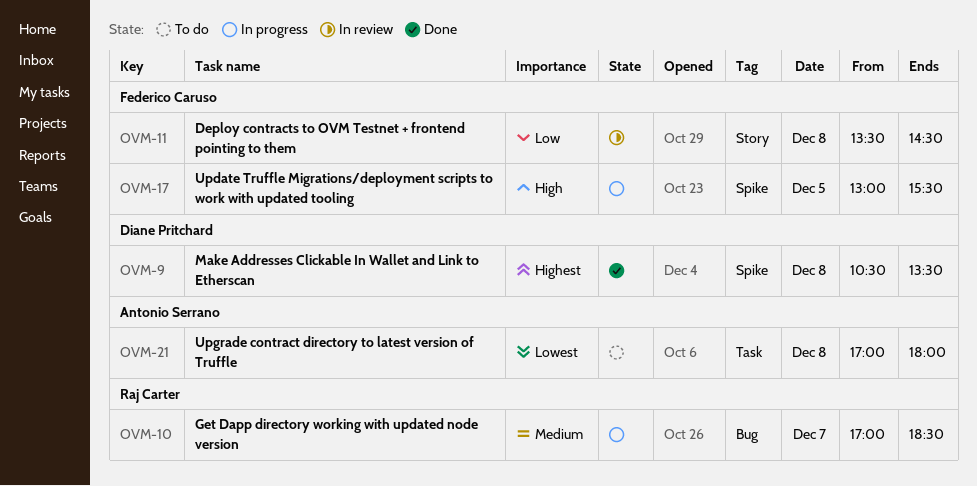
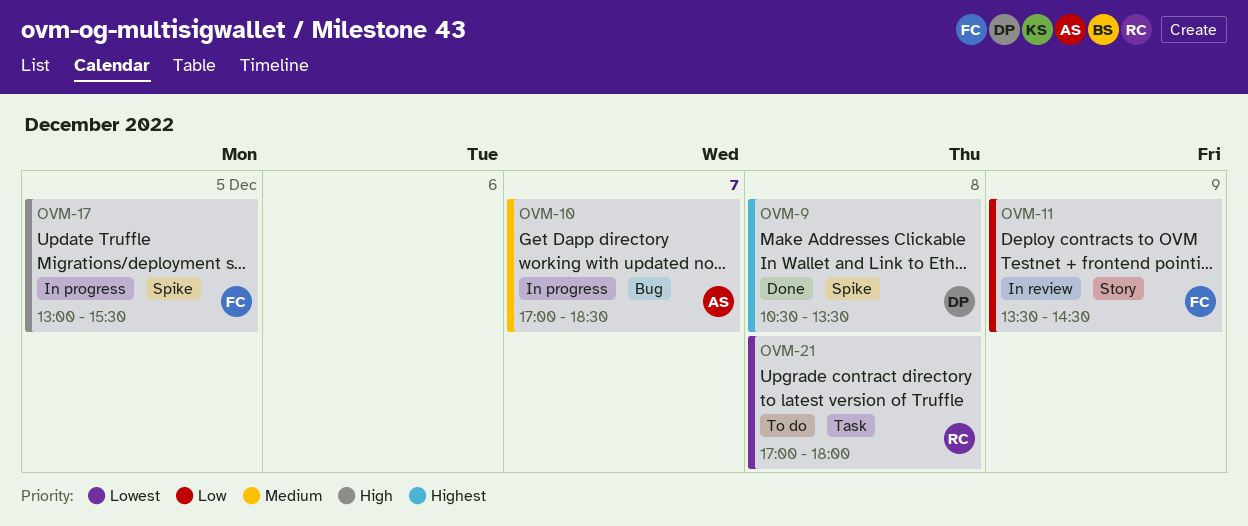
OVM-10, owner: Raj Carter -> Antonio Serrano
OVM-11, day: Dec 8 -> Dec 9
OVM-21, owner: Antonio Serrano -> Raj Carter

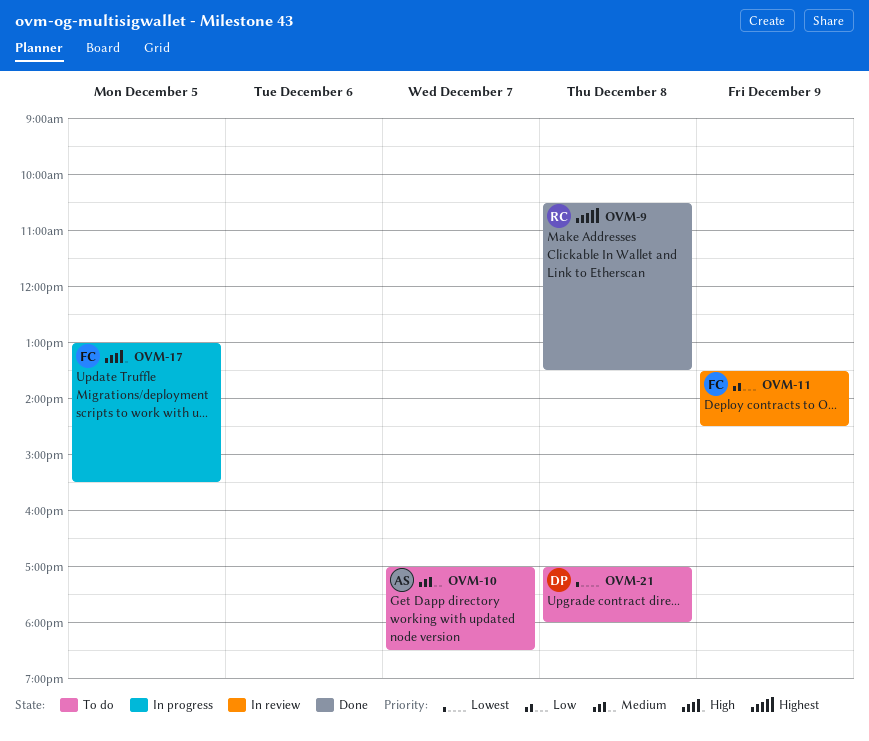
OVM-9, owner: DP -> RC
OVM-10, status: In progress -> To do
OVM-21, owner: RC -> DP

